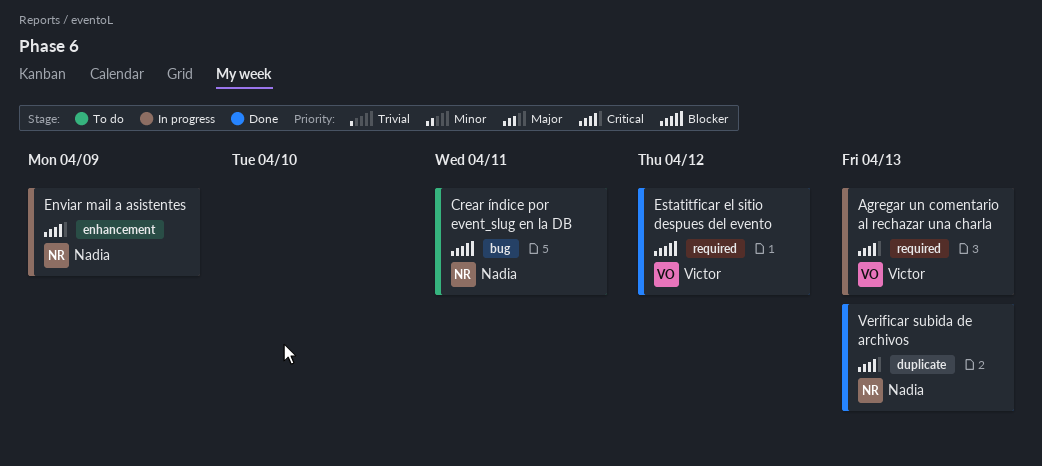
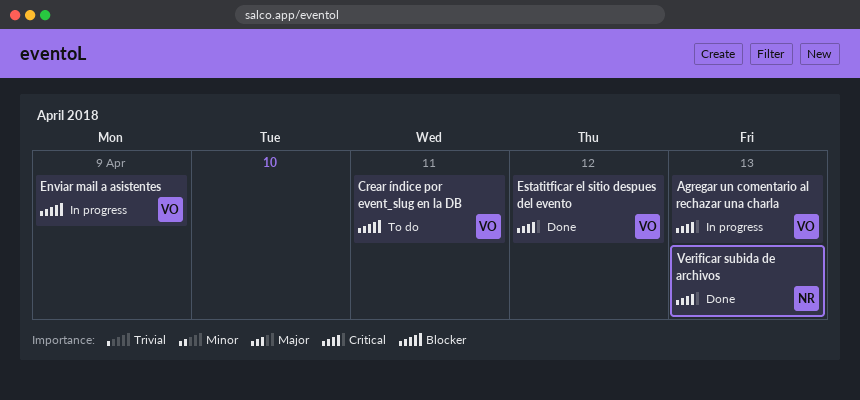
Crear índice por event_slug en la DB, owner: Nadia -> Victor
Enviar mail a asistentes, owner: Nadia -> Victor
Enviar mail a asistentes, priority: Critical -> Blocker
Estatitficar el sitio despues del evento, priority: Blocker -> Critical

